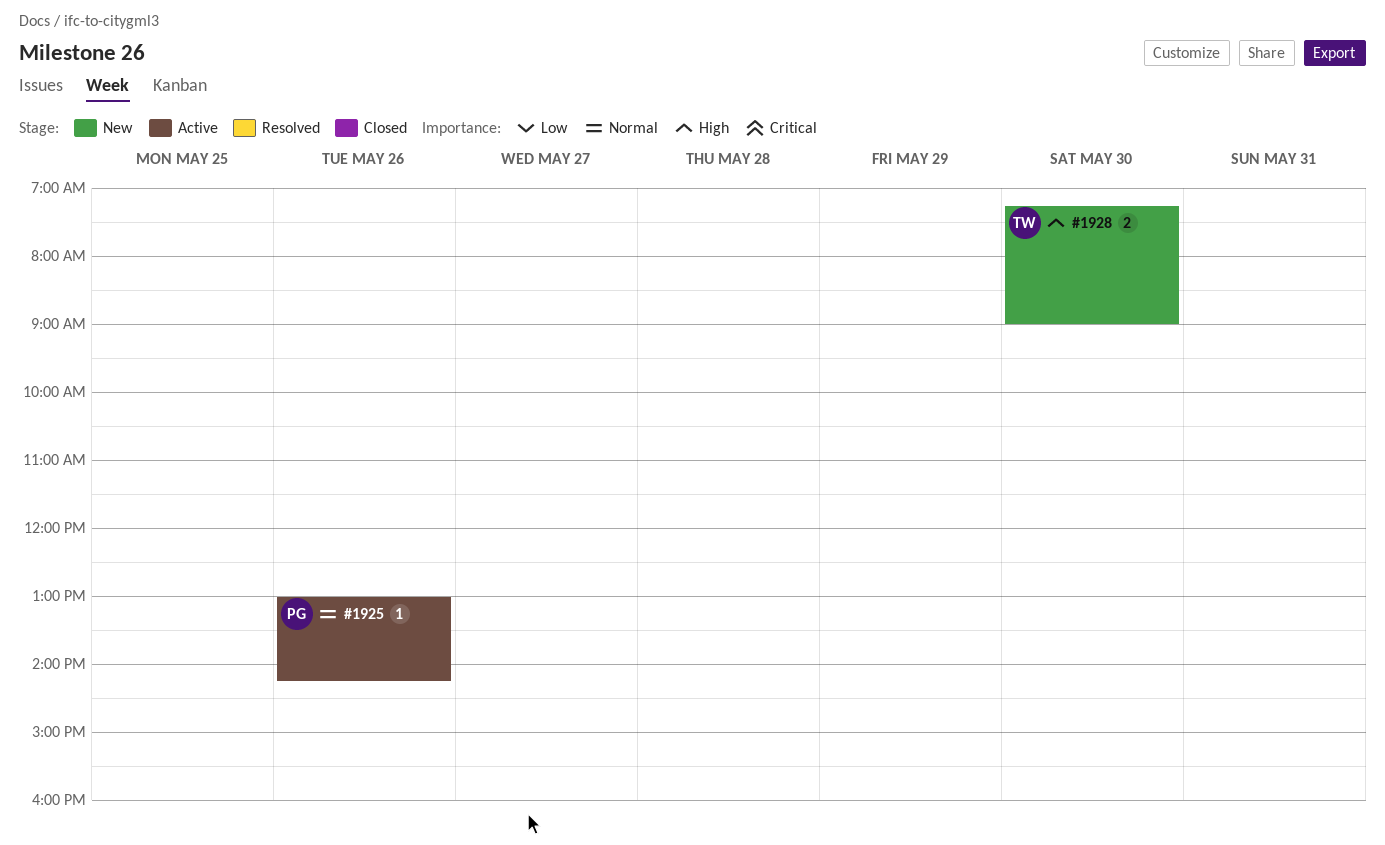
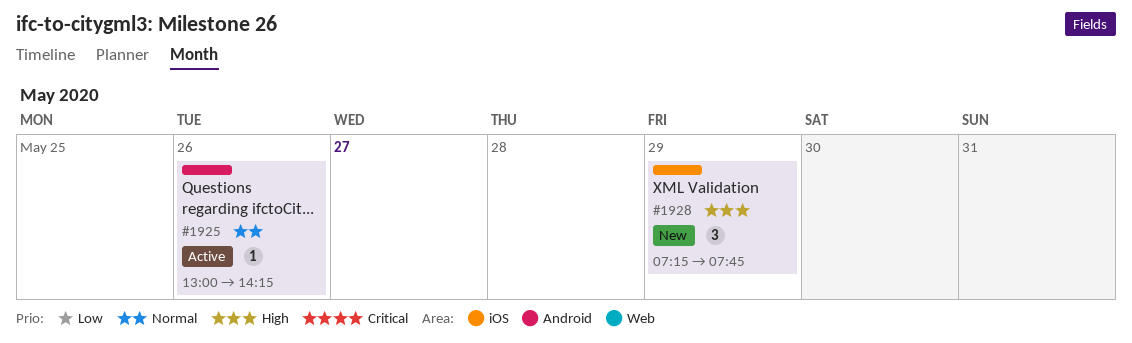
#1928, estimate: 2 -> 3
#1928, day: May 30 -> May 29
#1928, ends: 09:00 -> 07:45

